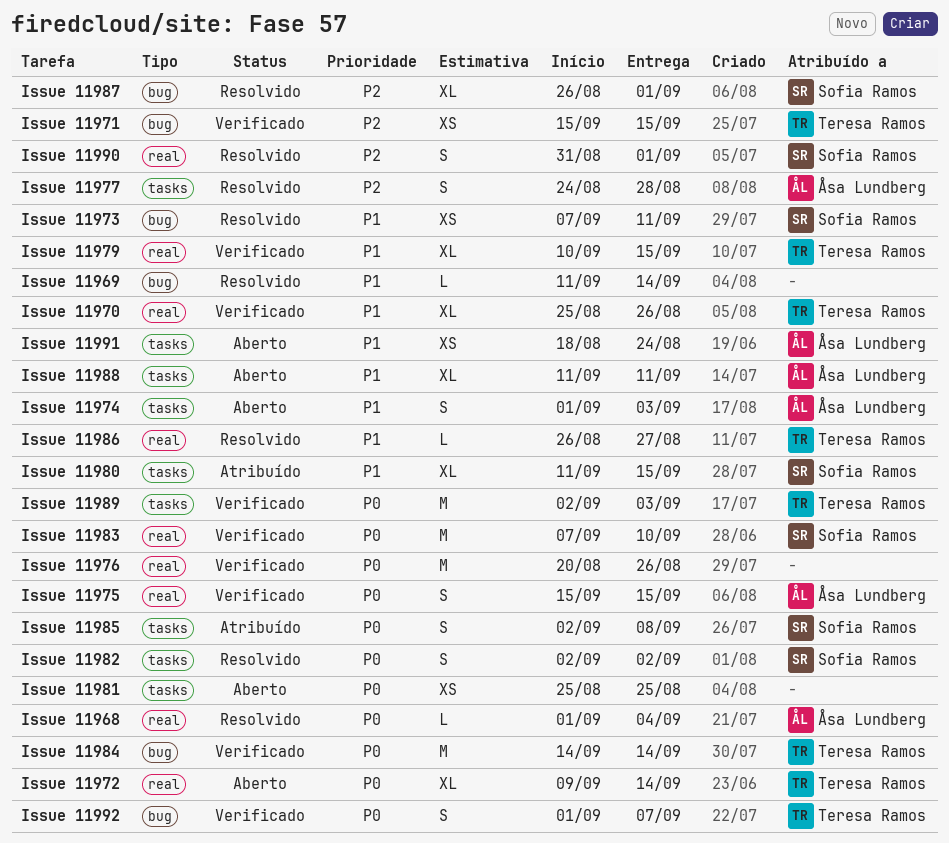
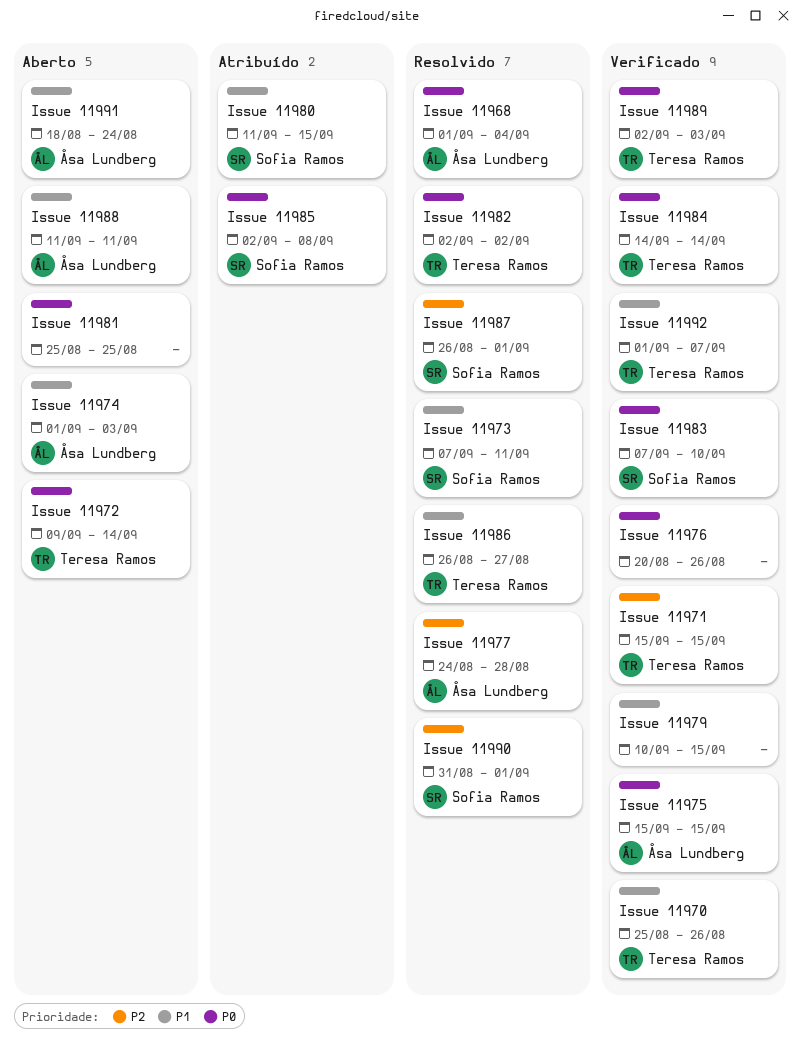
Issue 11969: present -> none
Issue 11979, owner: Teresa Ramos -> none
Issue 11982, owner: Sofia Ramos -> Teresa Ramos
Issue 11992, priority: P0 -> P1

